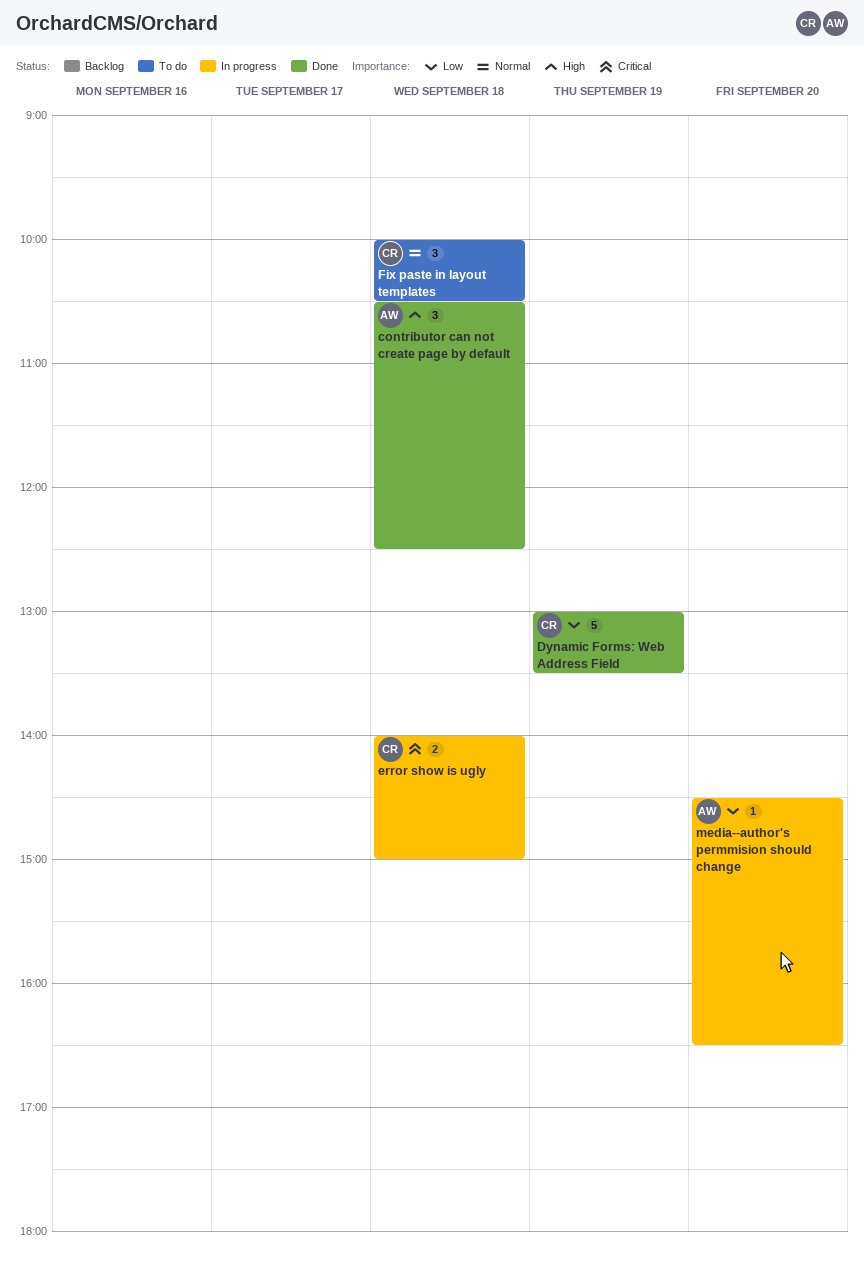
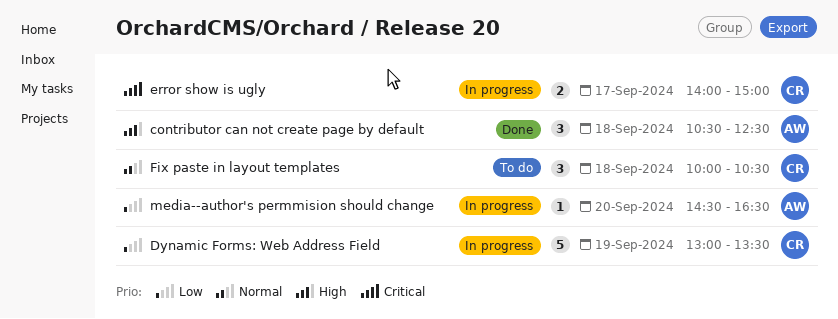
Dynamic Forms: Web Address Field, status: Done -> In progress
error show is ugly, day: Sep 18 -> Sep 17

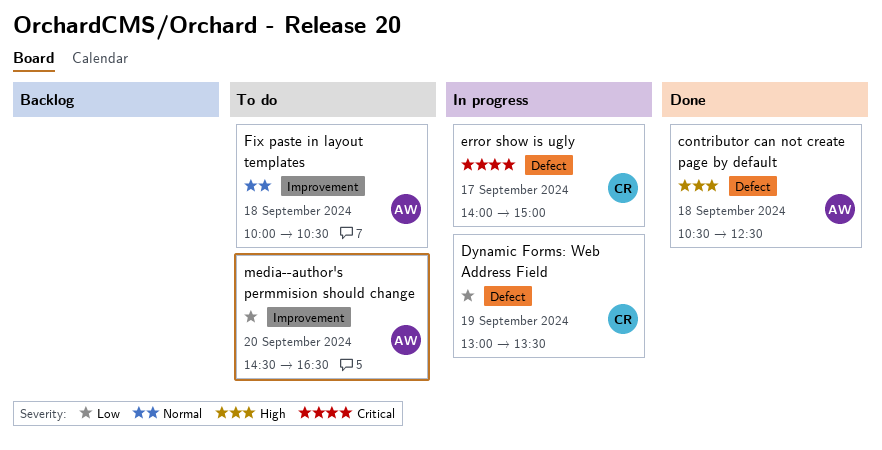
Fix paste in layout templates, owner: CR -> AW
media--author's permmision should change, status: In progress -> To do

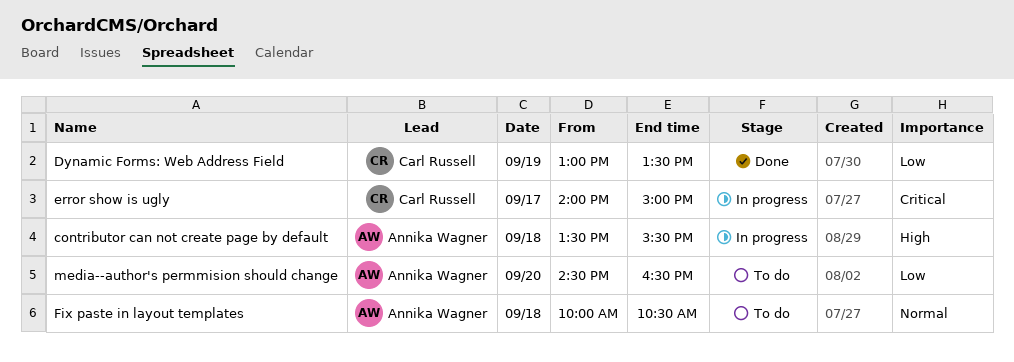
contributor can not create page by default, status: Done -> In progress
contributor can not create page by default, begins: 10:30 -> 13:30
contributor can not create page by default, ends: 12:30 -> 15:30
Dynamic Forms: Web Address Field, status: In progress -> Done

